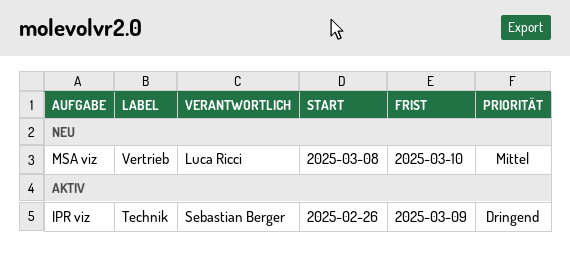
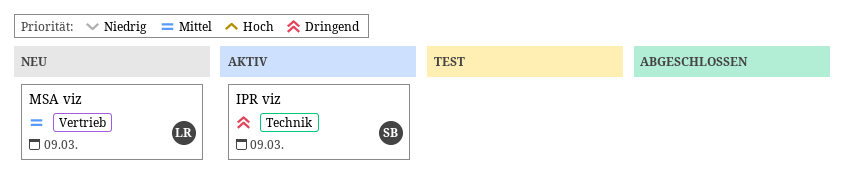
MSA viz, due: Mar 10 -> Mar 9

